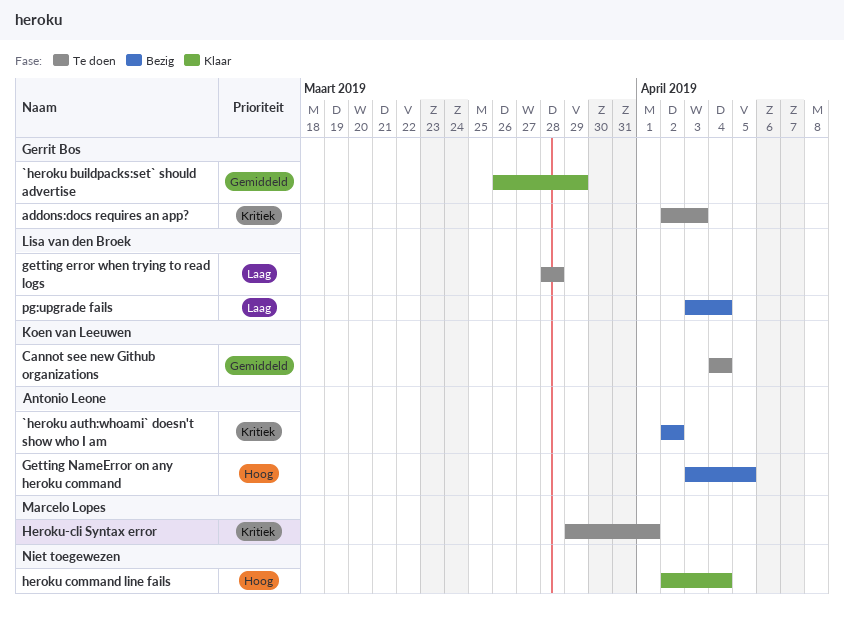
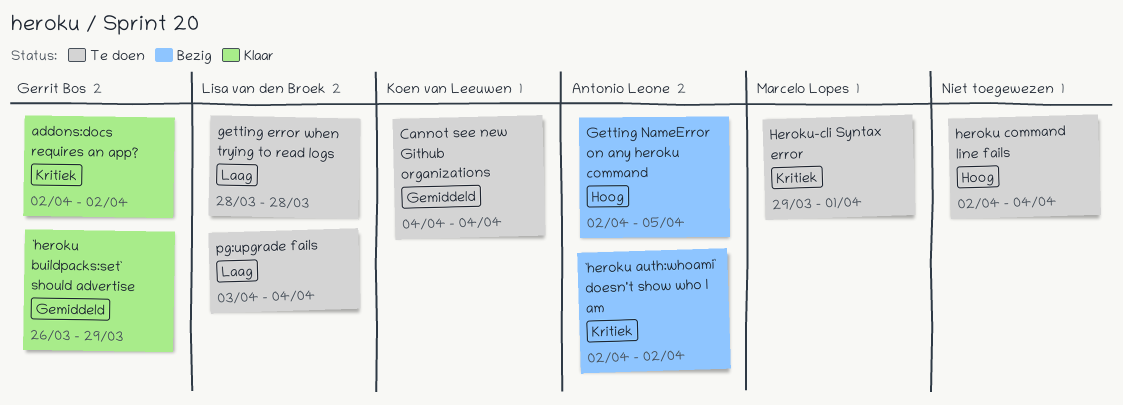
addons:docs requires an app?, status: Te doen -> Klaar
addons:docs requires an app?, due: Apr 3 -> Apr 2
Getting NameError on any heroku command, start: Apr 3 -> Apr 2
heroku command line fails, status: Klaar -> Te doen
pg:upgrade fails, status: Bezig -> Te doen

